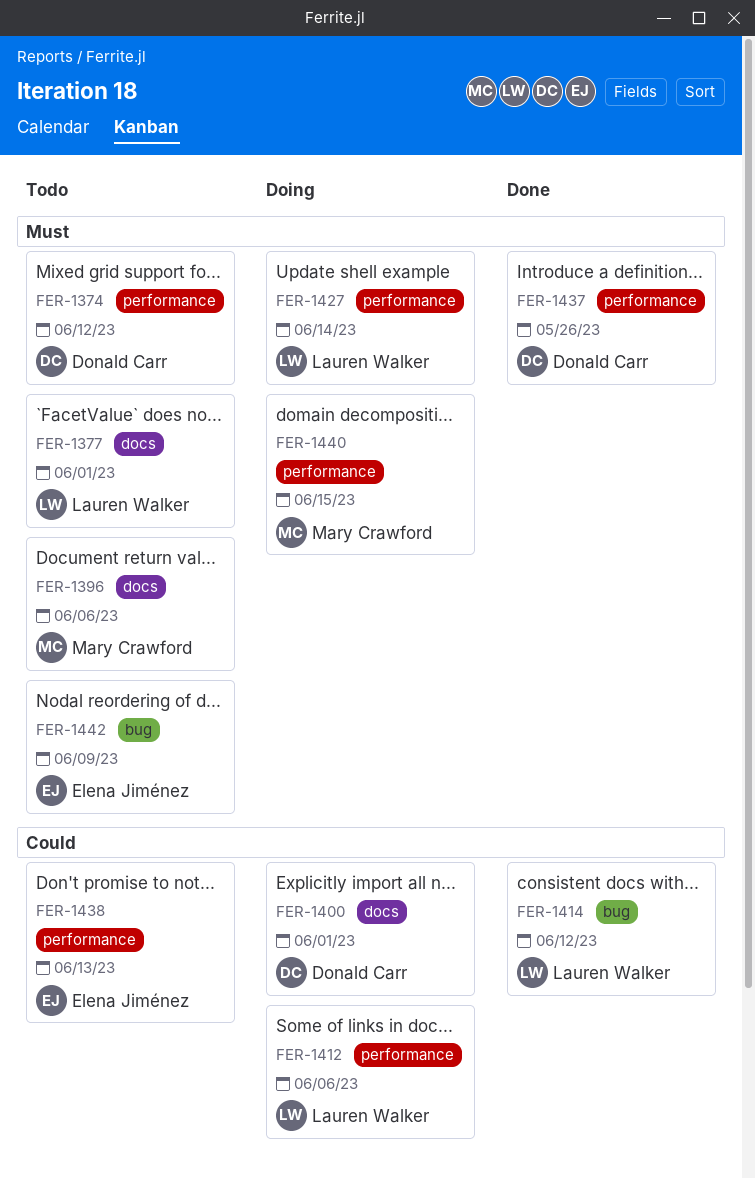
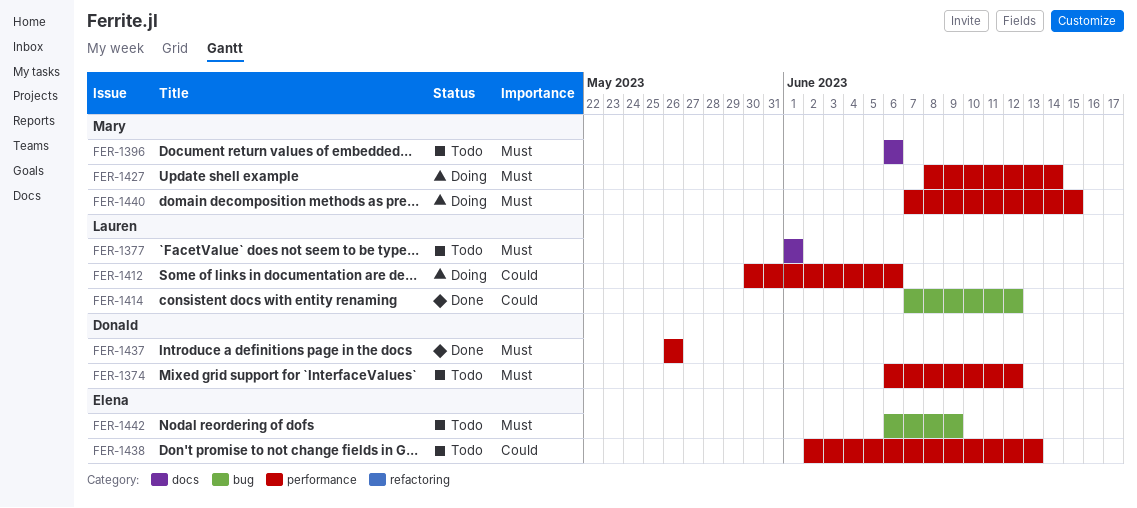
FER-1400: present -> none
FER-1427, owner: Lauren Walker -> Mary Crawford

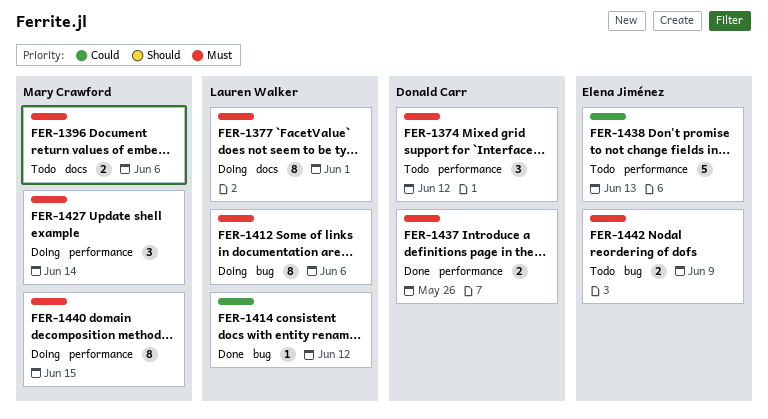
FER-1377, status: Todo -> Doing
FER-1412, priority: Could -> Must
FER-1412, label: performance -> bug

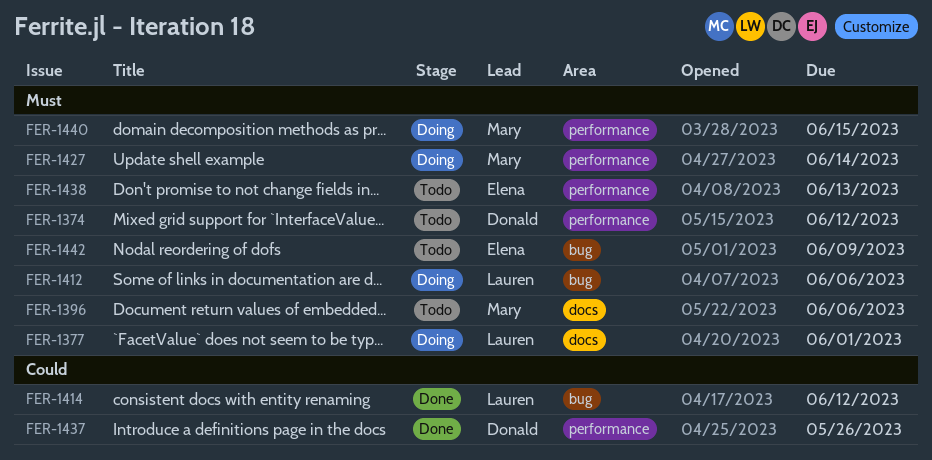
FER-1437, priority: Must -> Could
FER-1438, priority: Could -> Must

